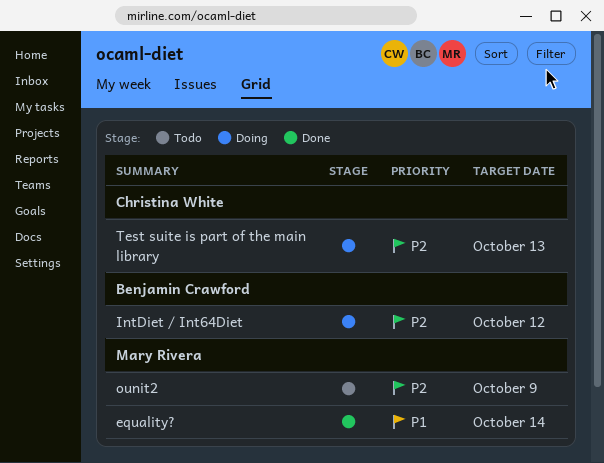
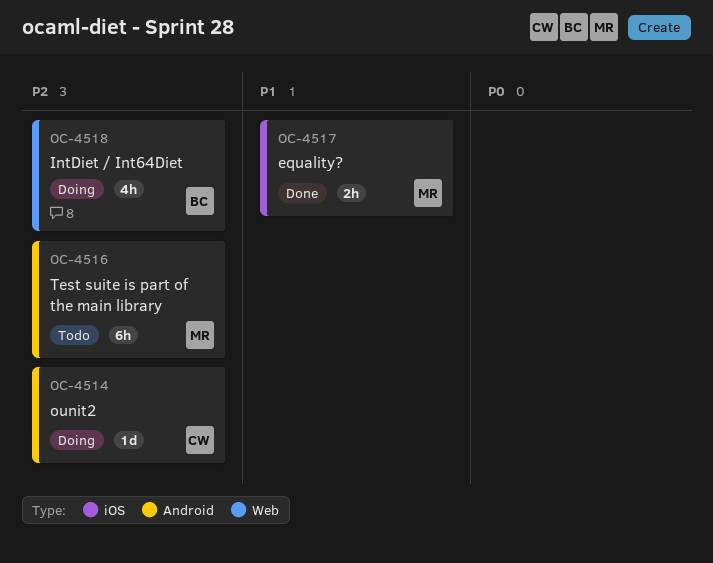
ounit2, status: Todo -> Doing
ounit2, owner: Mary Rivera -> Christina White
Test suite is part of the main library, status: Doing -> Todo
Test suite is part of the main library, owner: Christina White -> Mary Rivera

